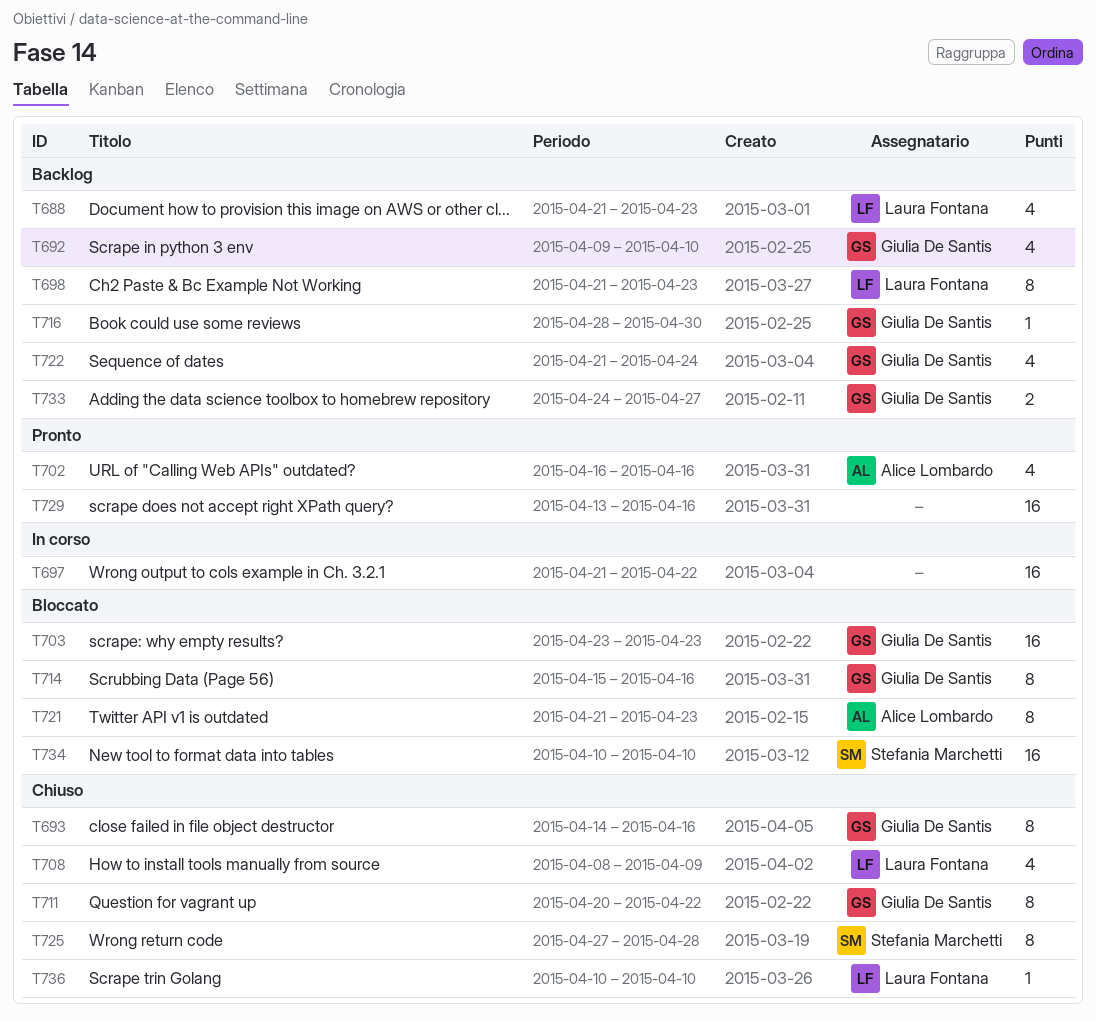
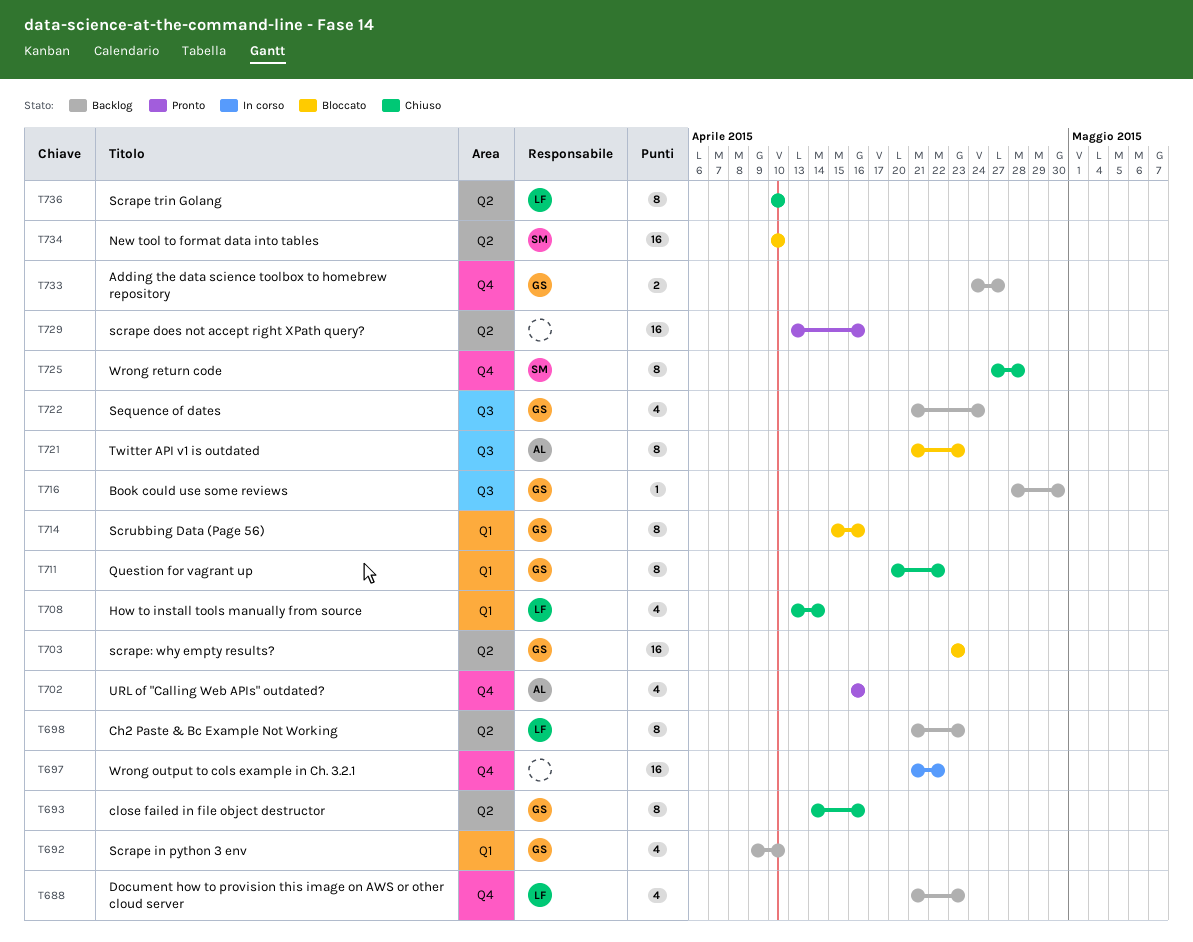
T708, start: Apr 8 -> Apr 13
T708, due: Apr 9 -> Apr 14
T736, estimate: 1 -> 8

